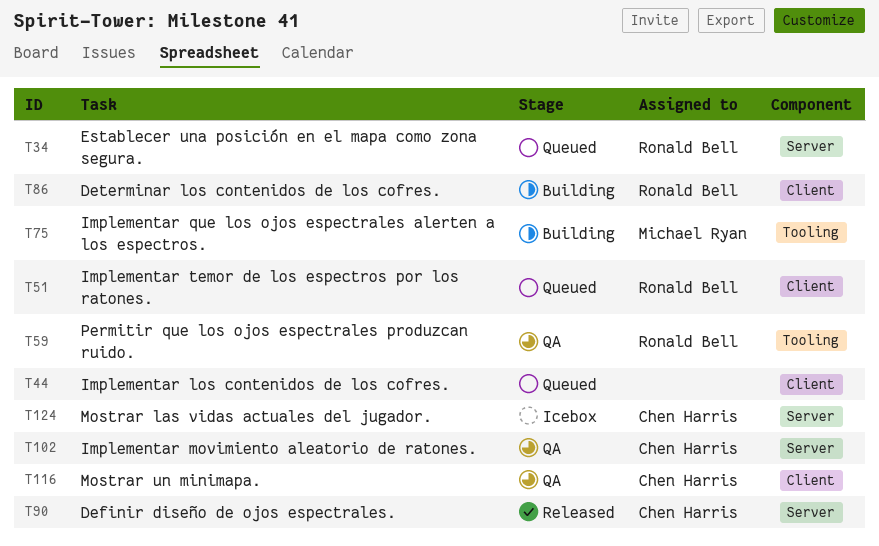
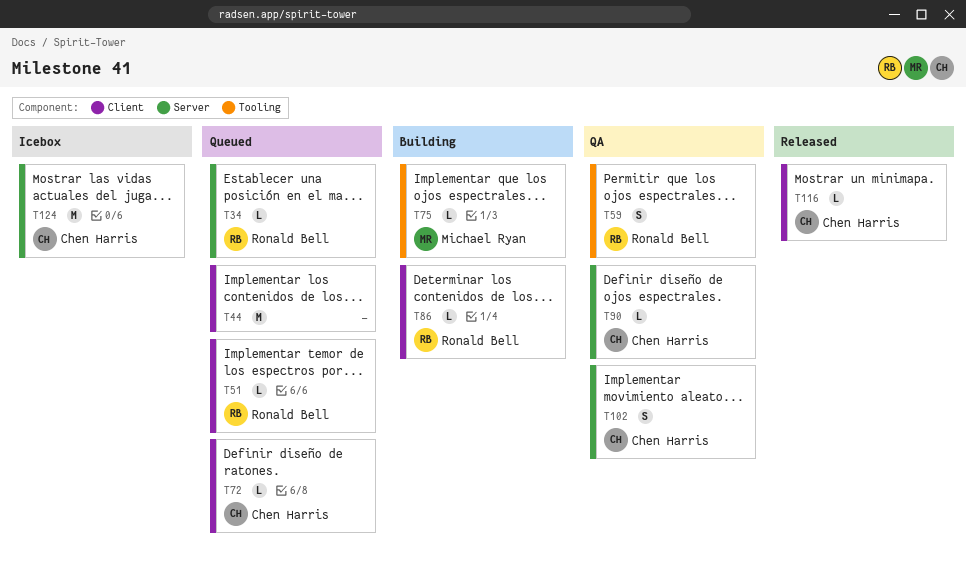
T72: none -> present
T90, status: Released -> QA
T116, status: QA -> Released

